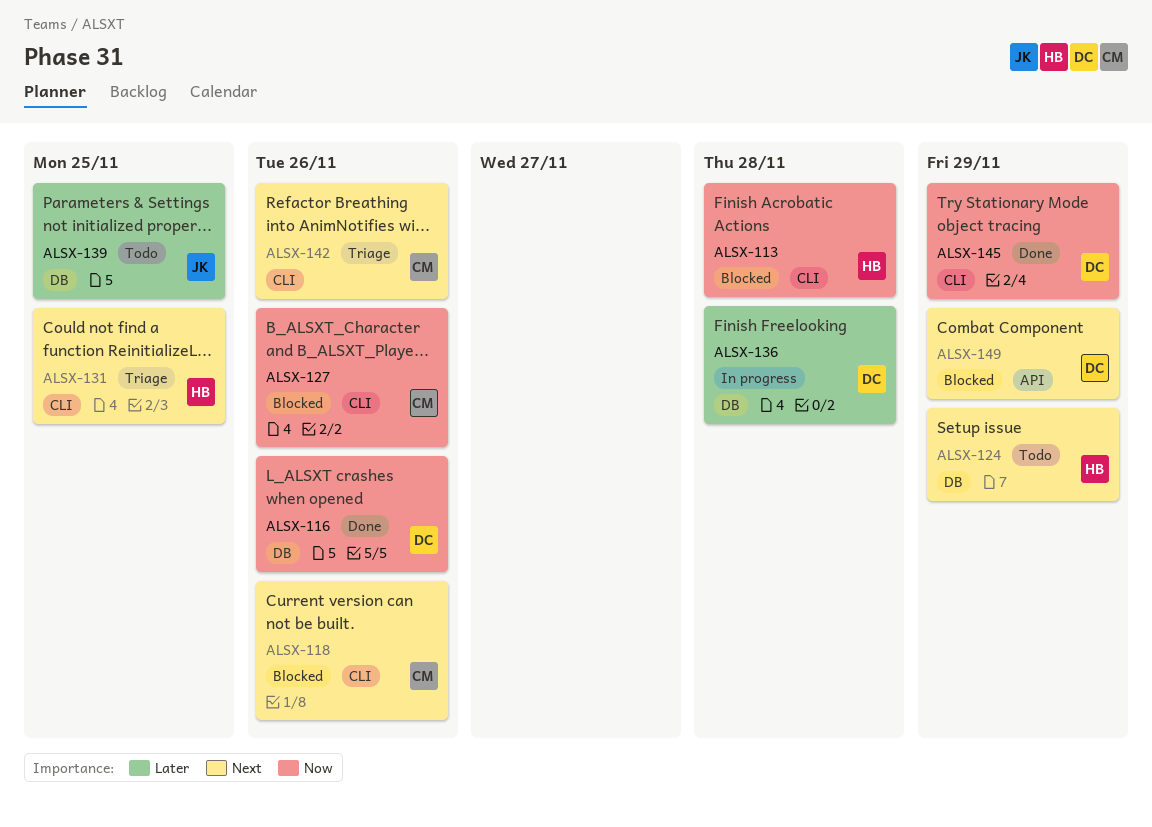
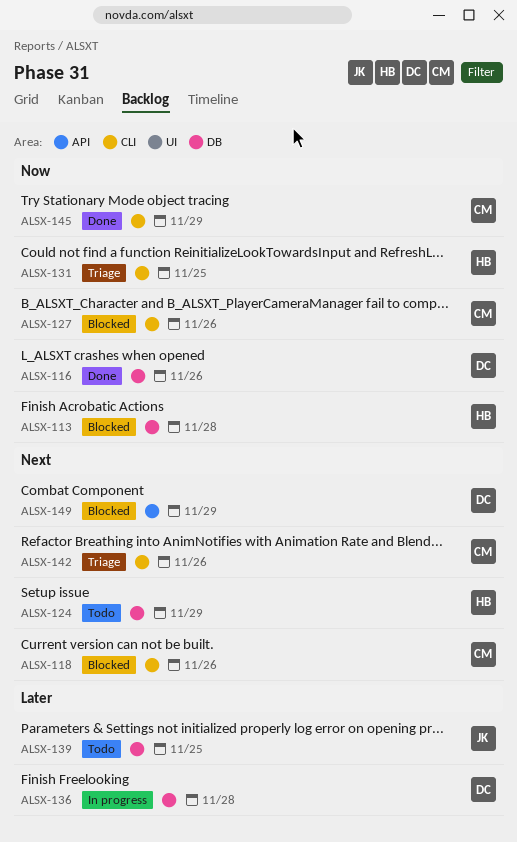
ALSX-113, label: CLI -> DB
ALSX-131, priority: Next -> Now
ALSX-145, owner: DC -> CM

